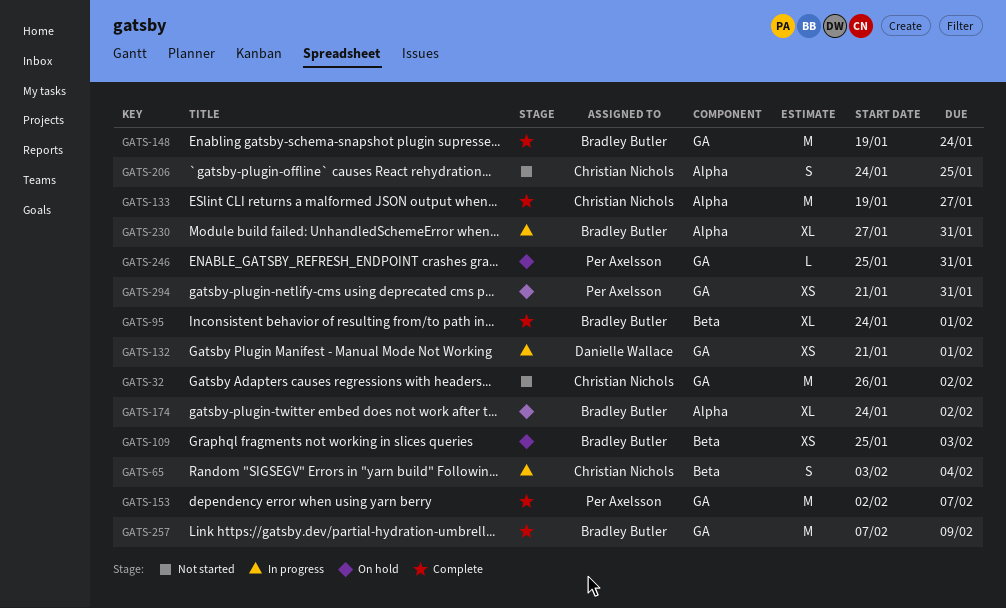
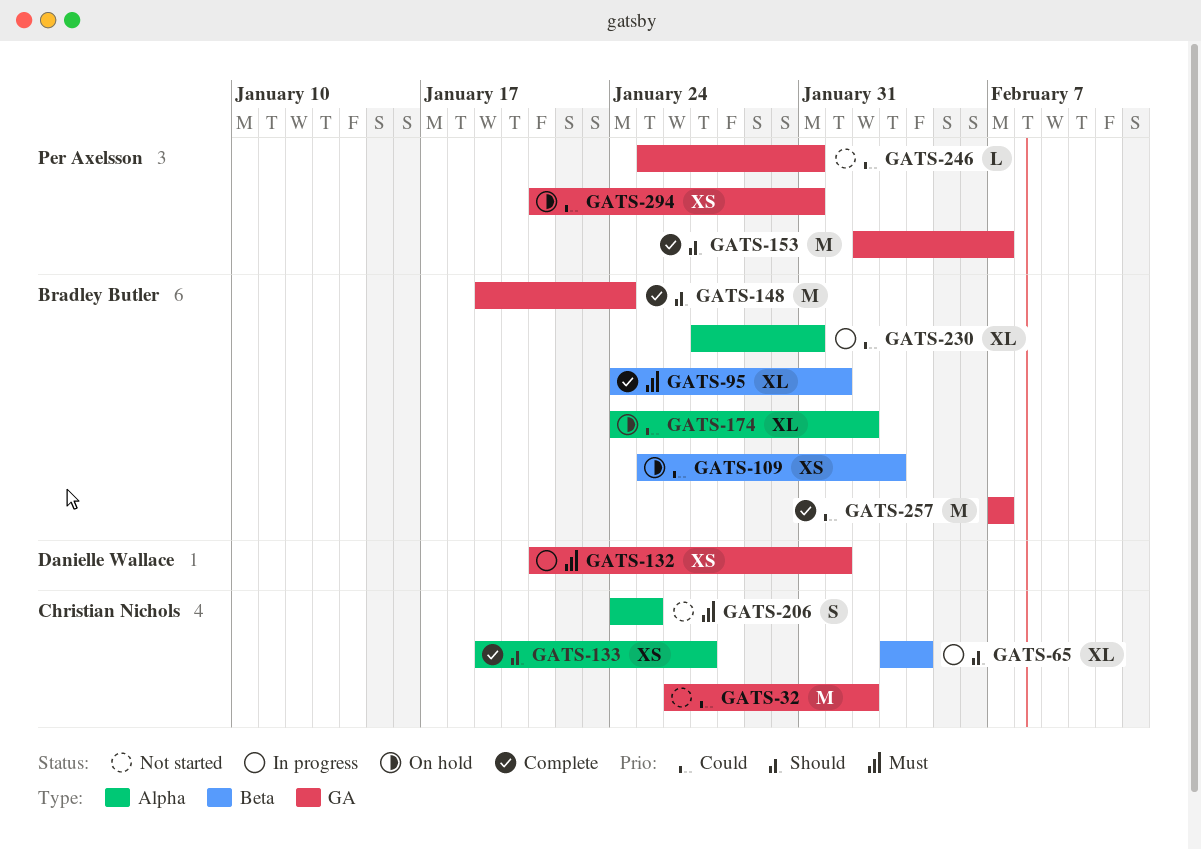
GATS-65, estimate: S -> XL
GATS-133, estimate: M -> XS
GATS-246, status: On hold -> Not started
GATS-257, due: Feb 9 -> Feb 7

